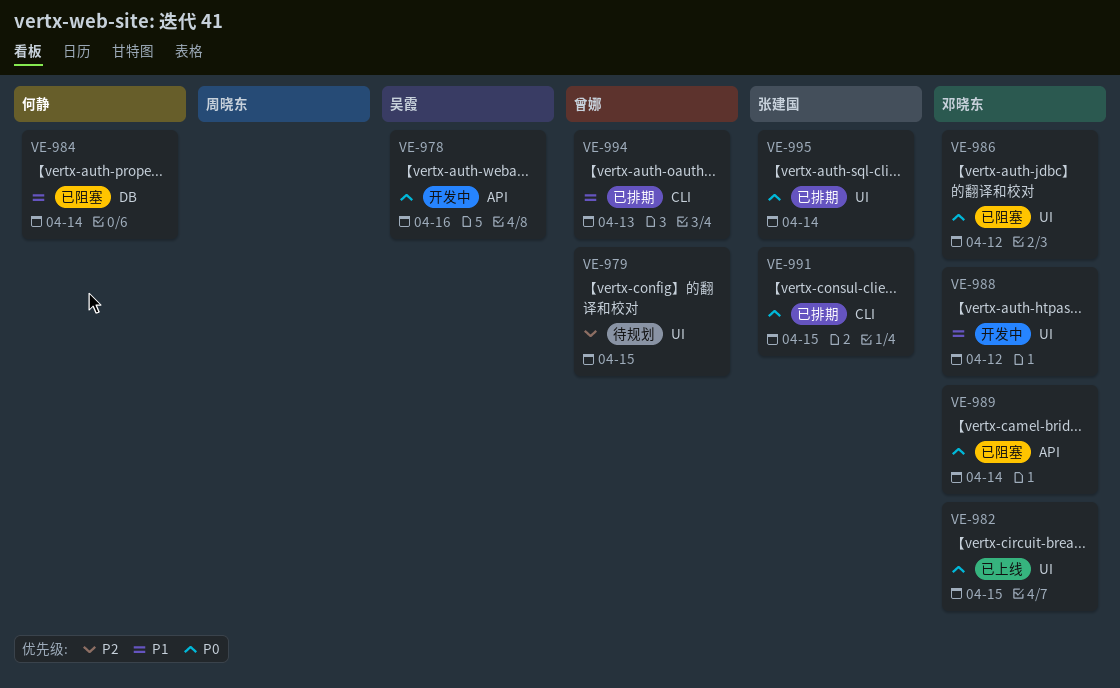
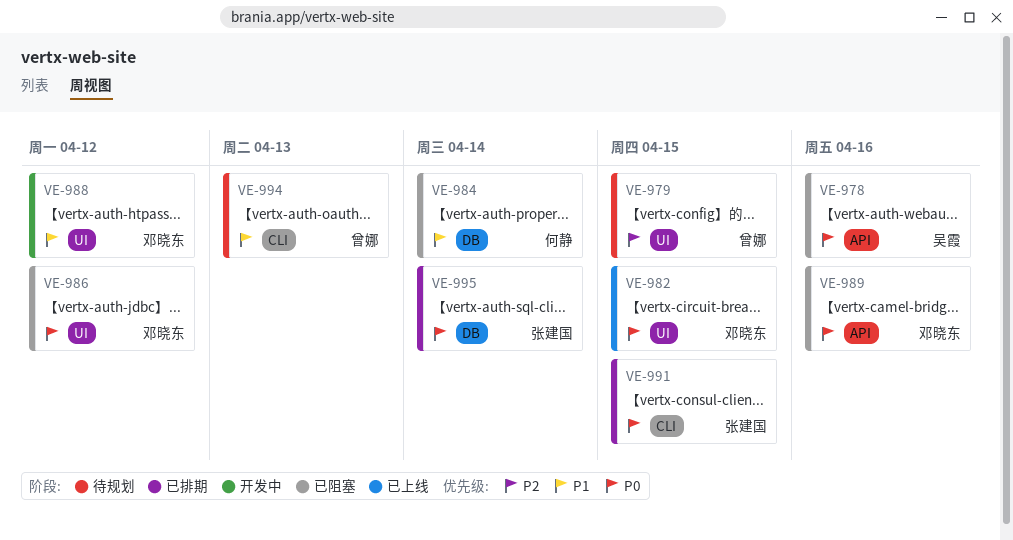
VE-978, status: 开发中 -> 已阻塞
VE-989, due: Apr 14 -> Apr 16
VE-994, status: 已排期 -> 待规划
VE-995, label: UI -> DB

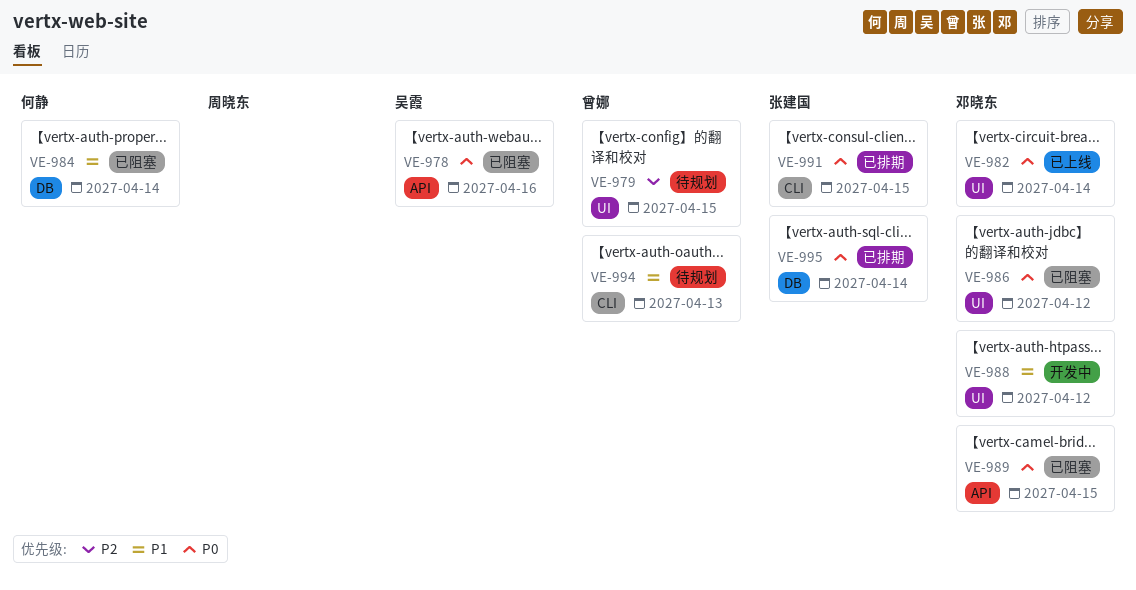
VE-982, due: Apr 15 -> Apr 14
VE-989, due: Apr 16 -> Apr 15

